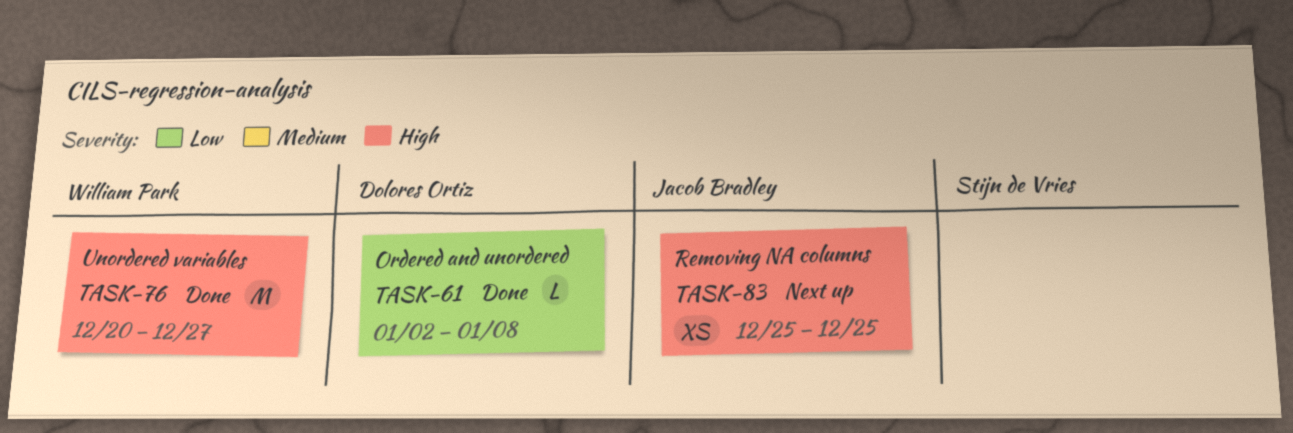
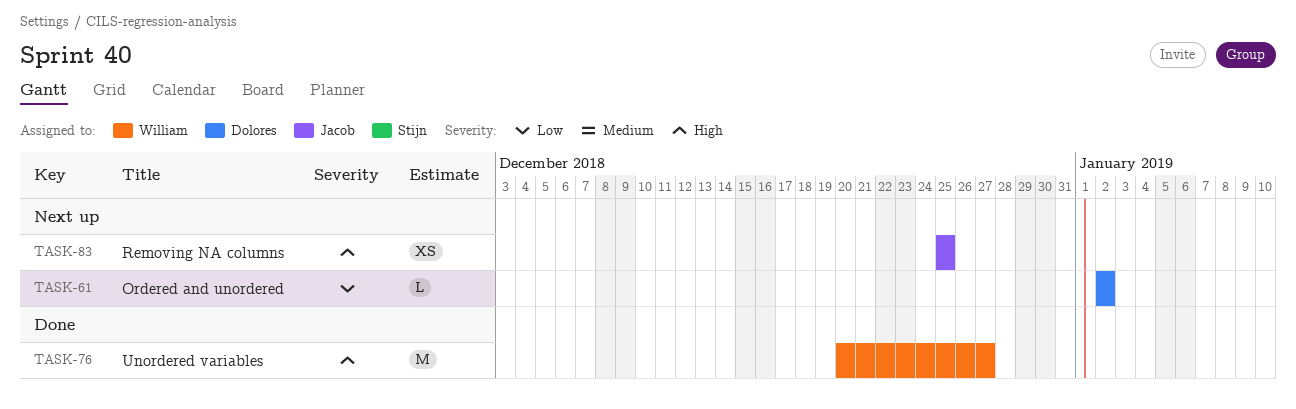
TASK-61, status: Done -> Next up
TASK-61, due: Jan 8 -> Jan 2

